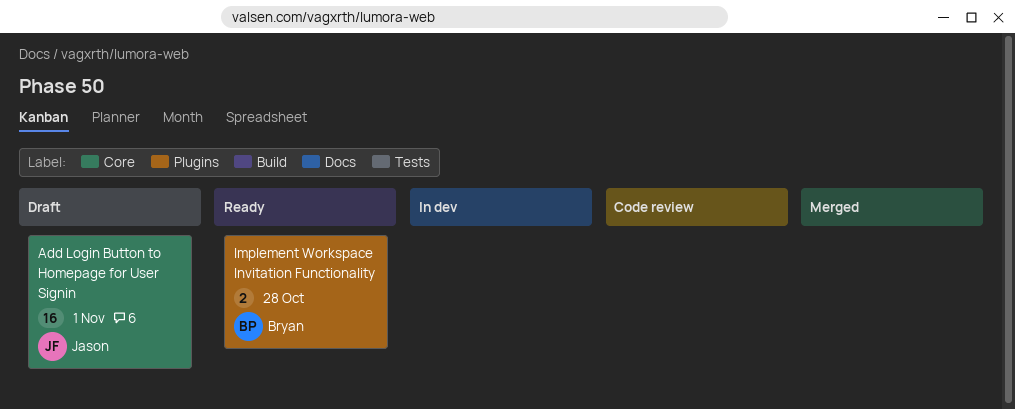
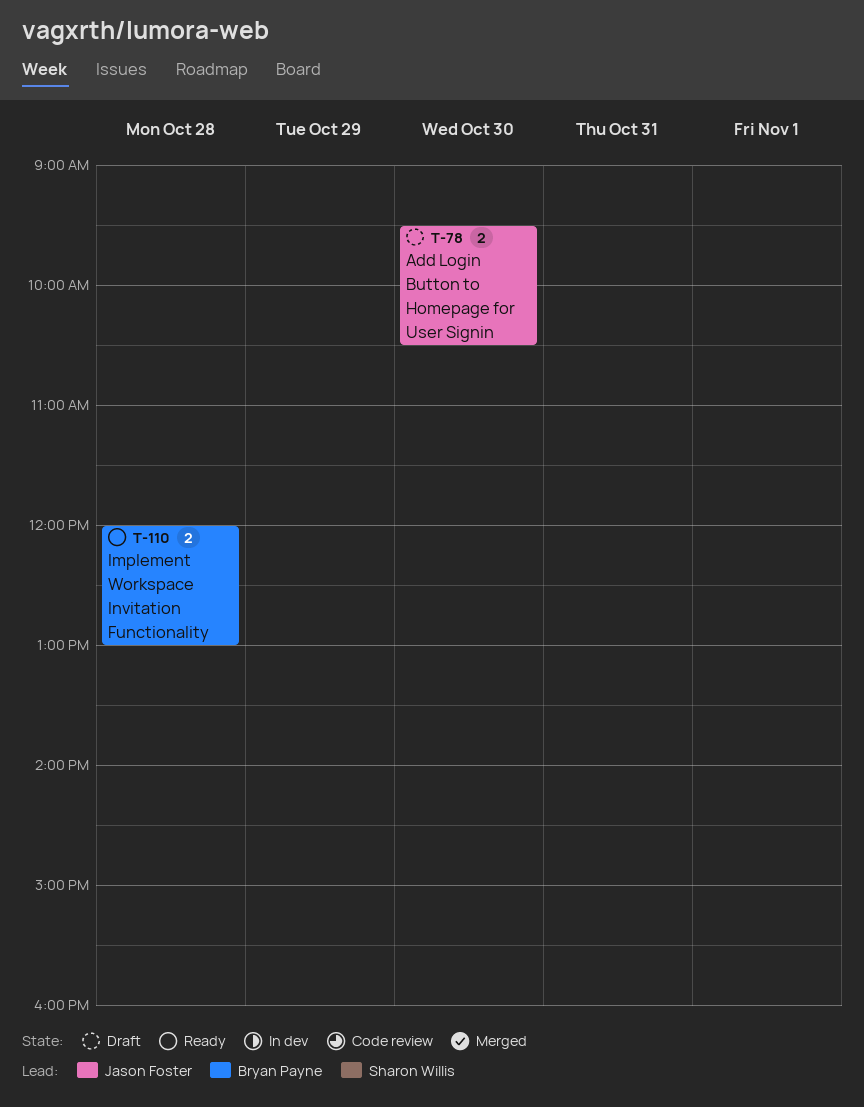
Add Login Button to Homepage for User Signin, estimate: 16 -> 2
Add Login Button to Homepage for User Signin, day: Nov 1 -> Oct 30

